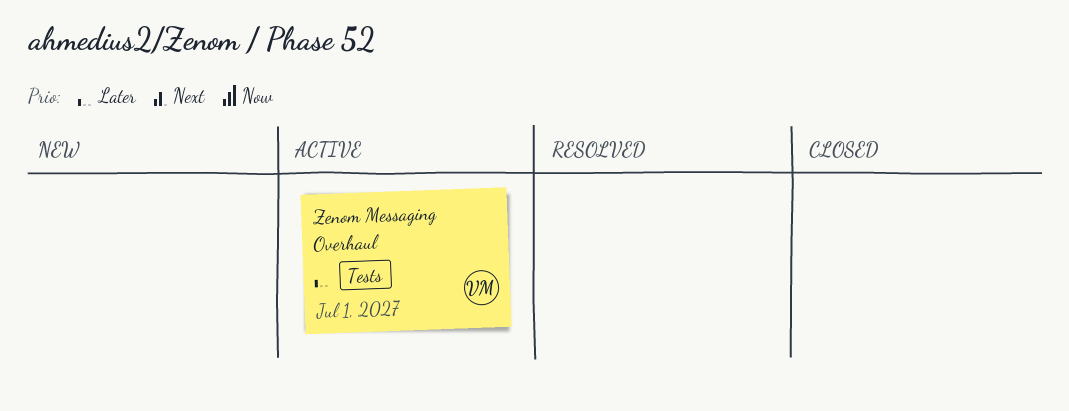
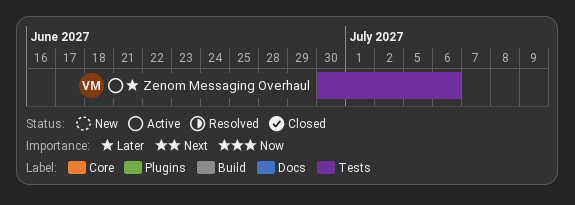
Zenom Messaging Overhaul, due: Jul 1 -> Jul 6

